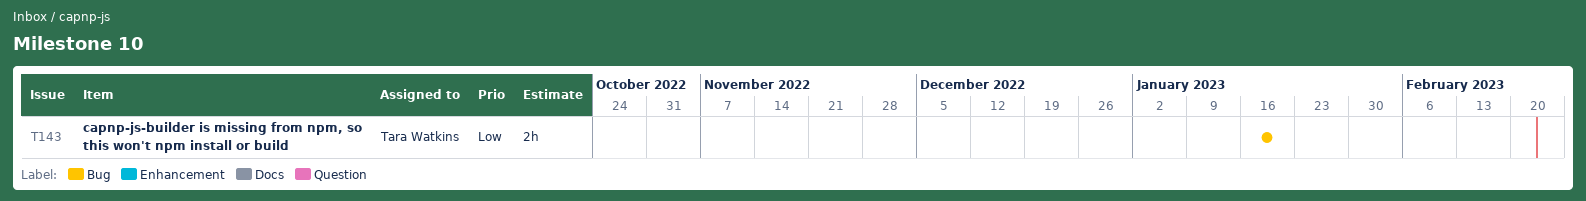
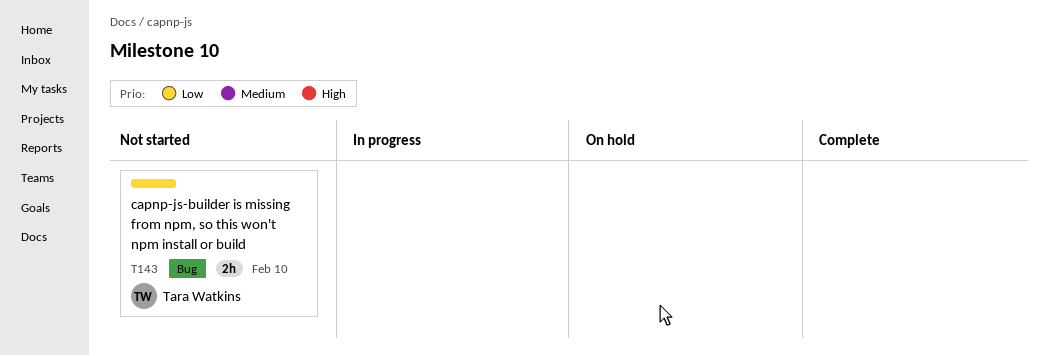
T143, due: Jan 20 -> Feb 10

